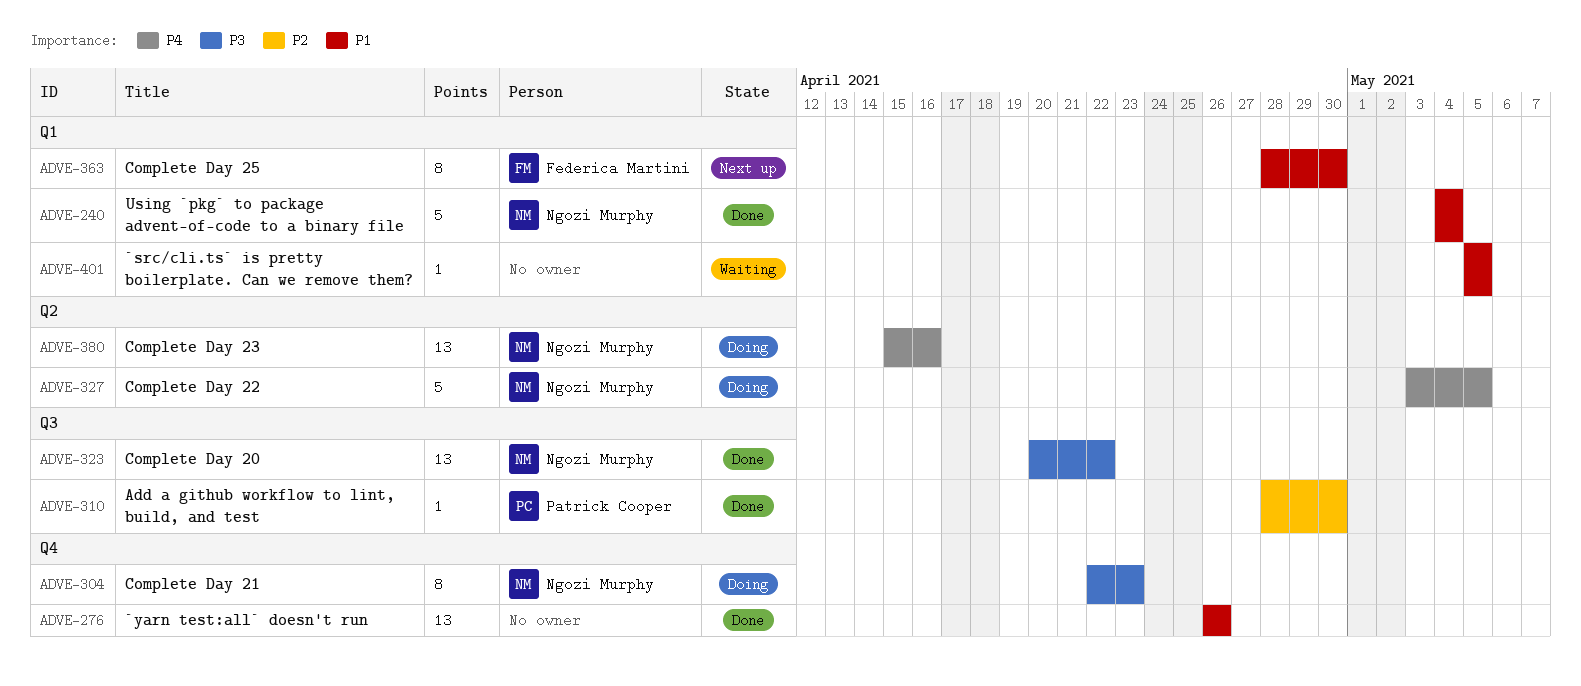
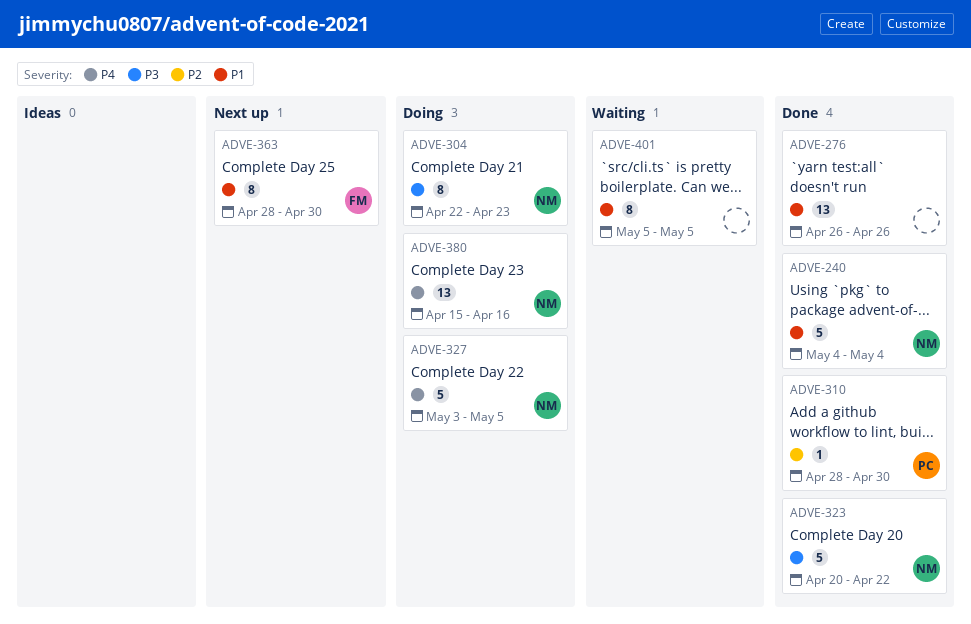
ADVE-323, estimate: 13 -> 5
ADVE-401, estimate: 1 -> 8

